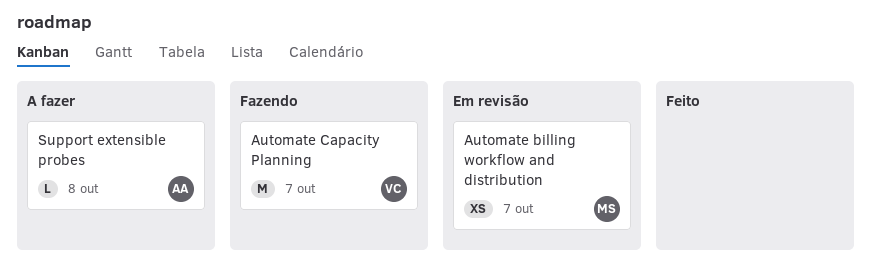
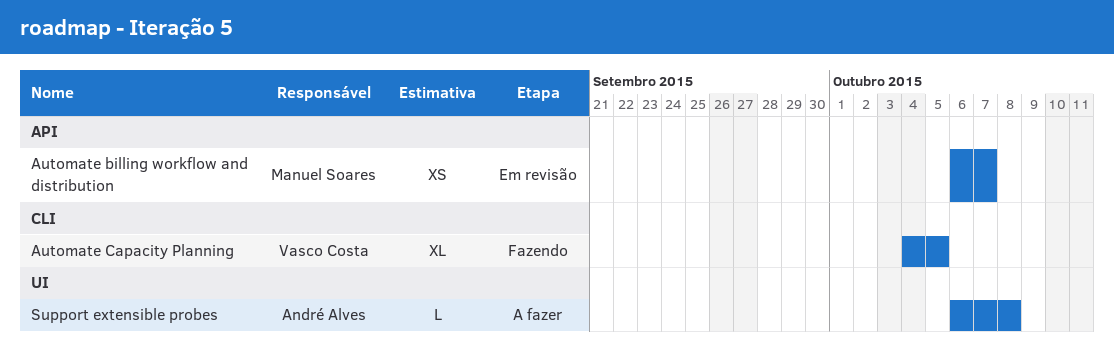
Automate Capacity Planning, estimate: M -> XL
Automate Capacity Planning, due: Oct 7 -> Oct 5

